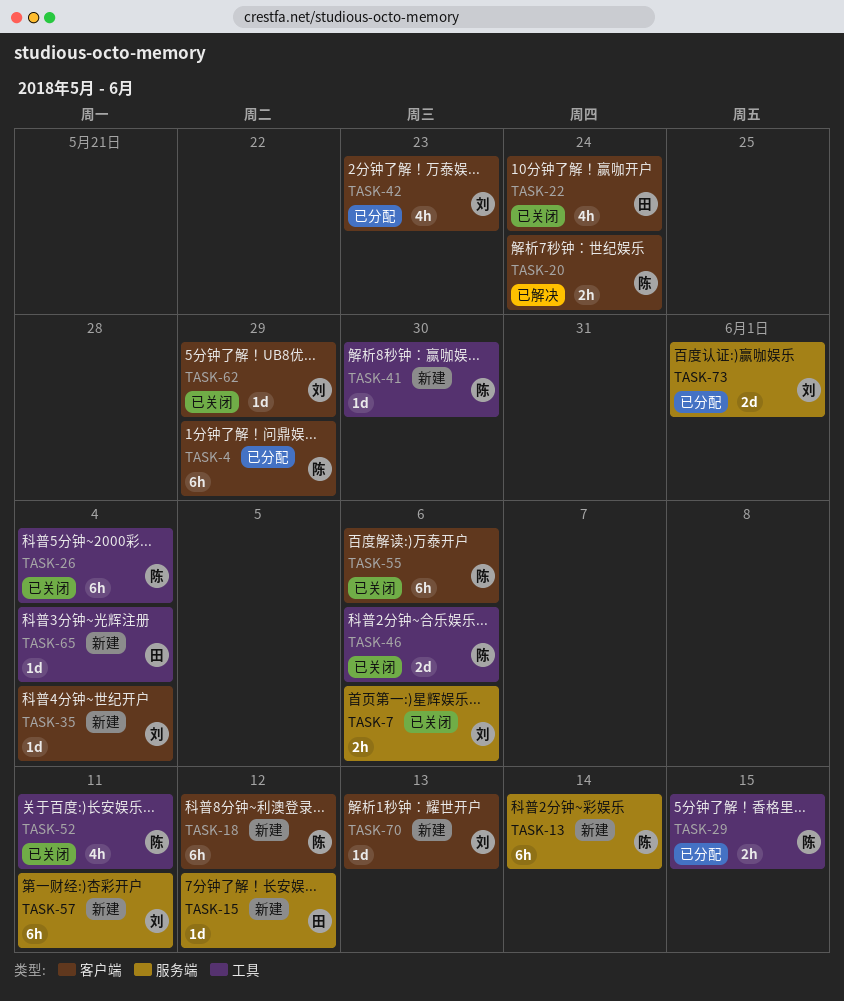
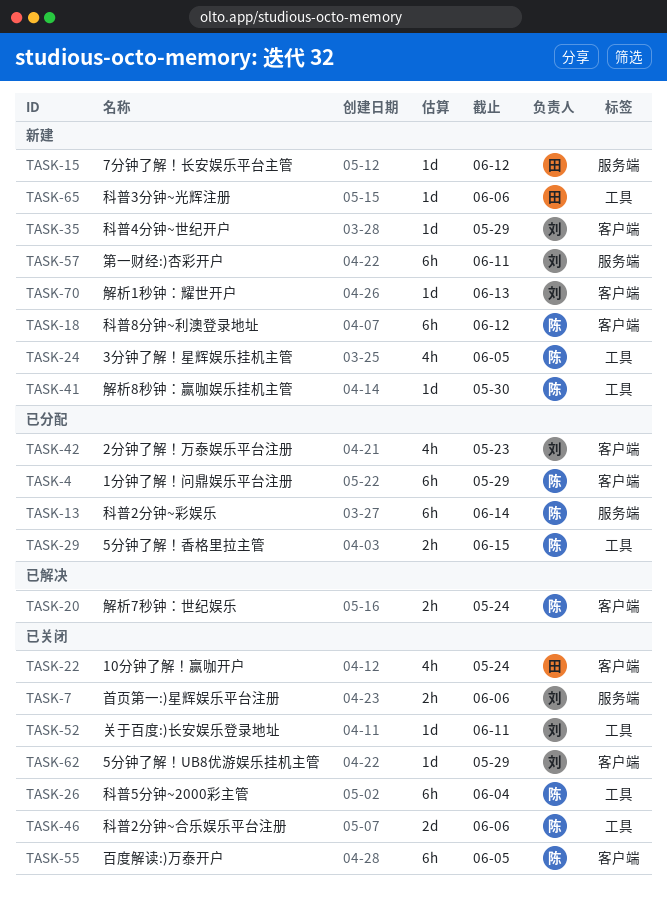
TASK-13, status: 新建 -> 已分配
TASK-24: none -> present
TASK-35, due: Jun 4 -> May 29
TASK-52, owner: 陈 -> 刘
TASK-52, estimate: 4h -> 1d
TASK-55, due: Jun 6 -> Jun 5
TASK-65, due: Jun 4 -> Jun 6
TASK-73: present -> none

